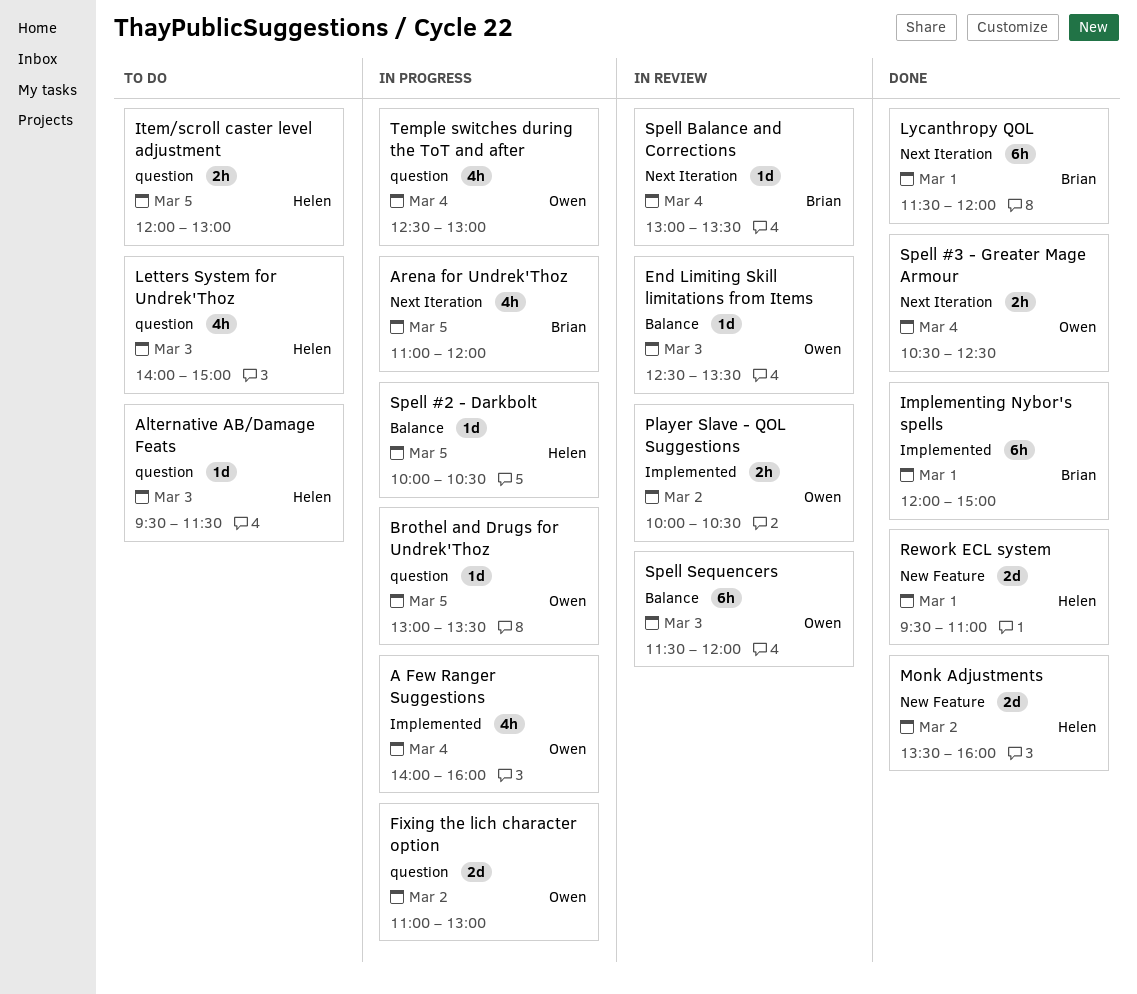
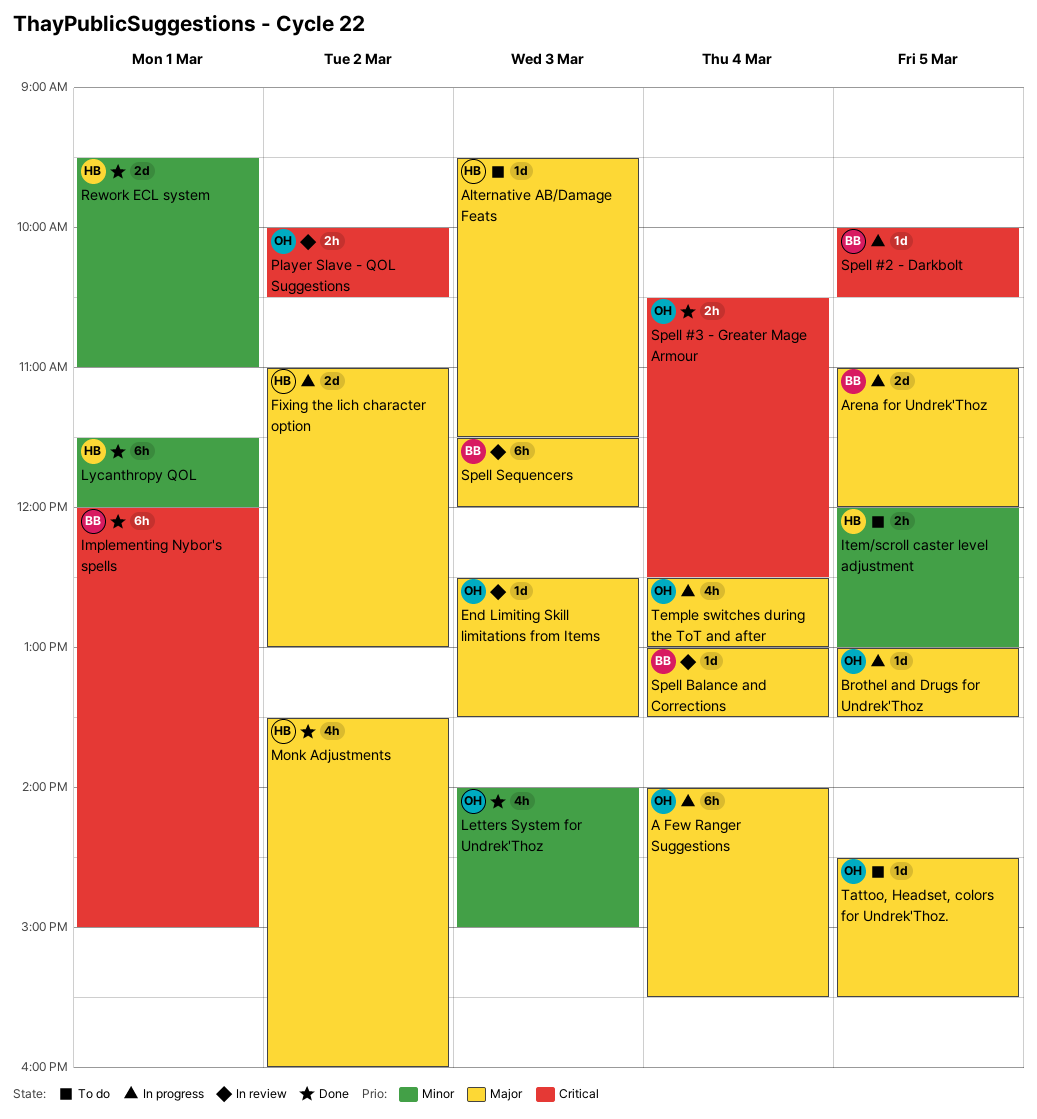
A Few Ranger Suggestions, estimate: 4h -> 6h
A Few Ranger Suggestions, ends: 16:00 -> 15:30
Arena for Undrek'Thoz, estimate: 4h -> 2d
Fixing the lich character option, owner: Owen -> Helen
Letters System for Undrek'Thoz, status: To do -> Done
Letters System for Undrek'Thoz, owner: Helen -> Owen
Lycanthropy QOL, owner: Brian -> Helen
Monk Adjustments, estimate: 2d -> 4h
Spell #2 - Darkbolt, owner: Helen -> Brian
Spell Sequencers, owner: Owen -> Brian
Tattoo, Headset, colors for Undrek'Thoz.: none -> present

